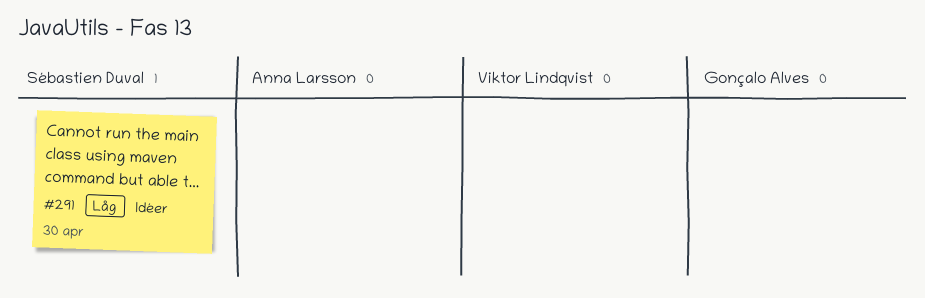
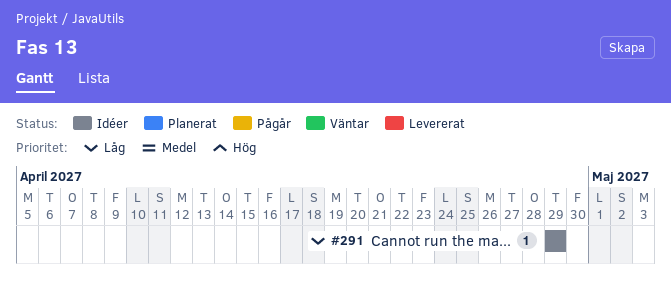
#291, due: Apr 30 -> Apr 29

